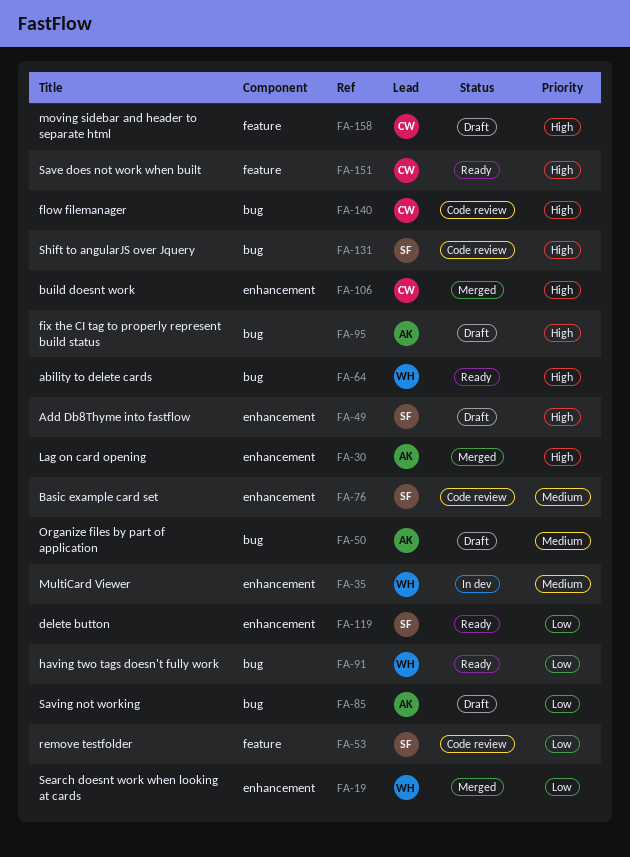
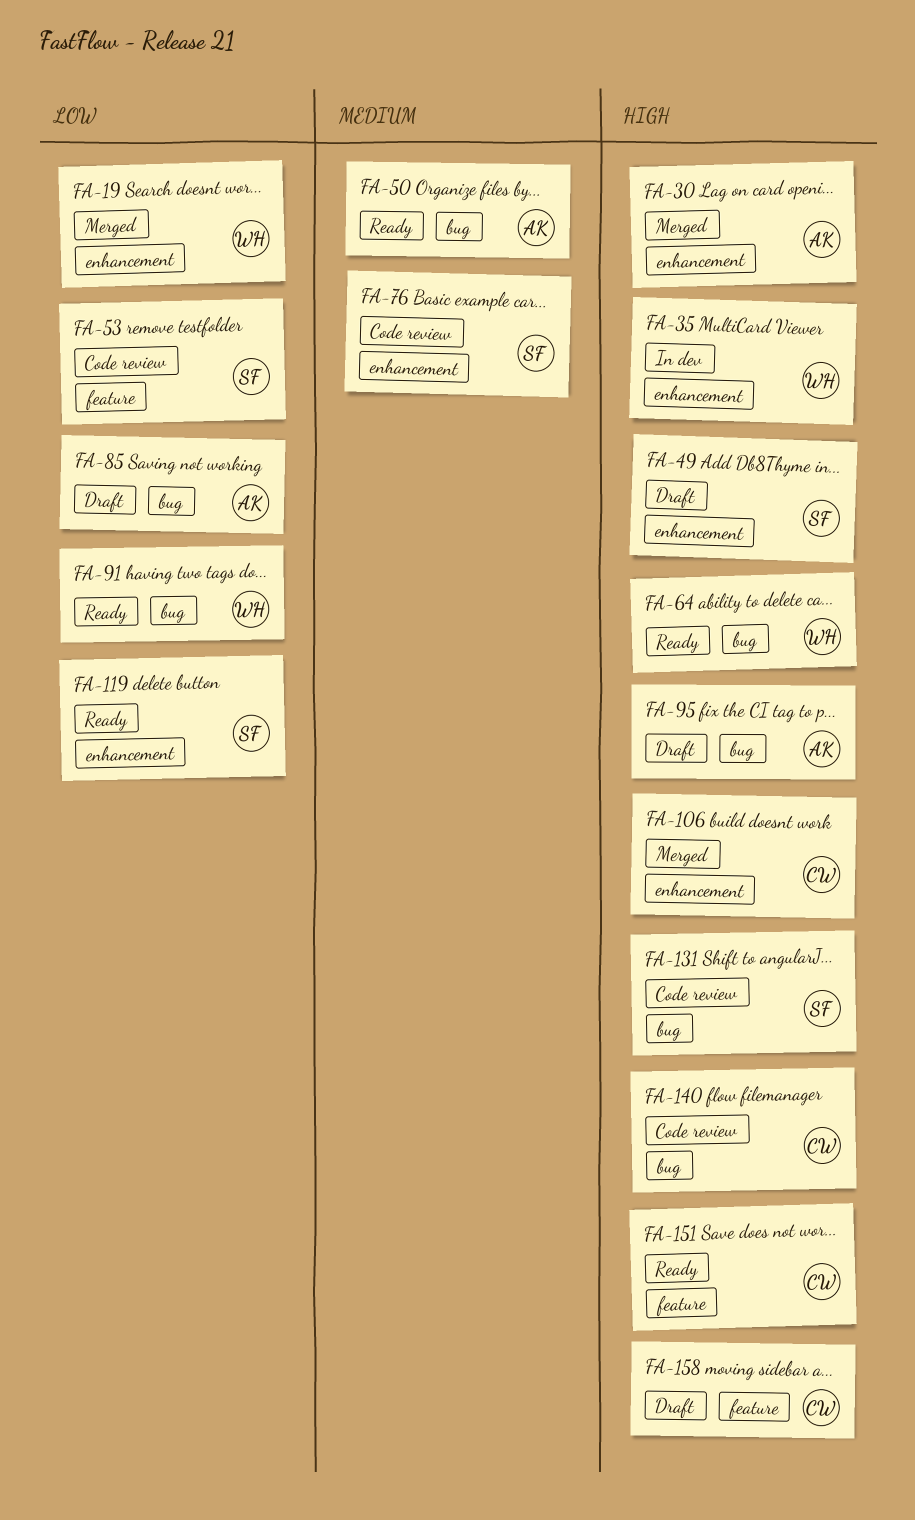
FA-35, priority: Medium -> High
FA-50, status: Draft -> Ready

